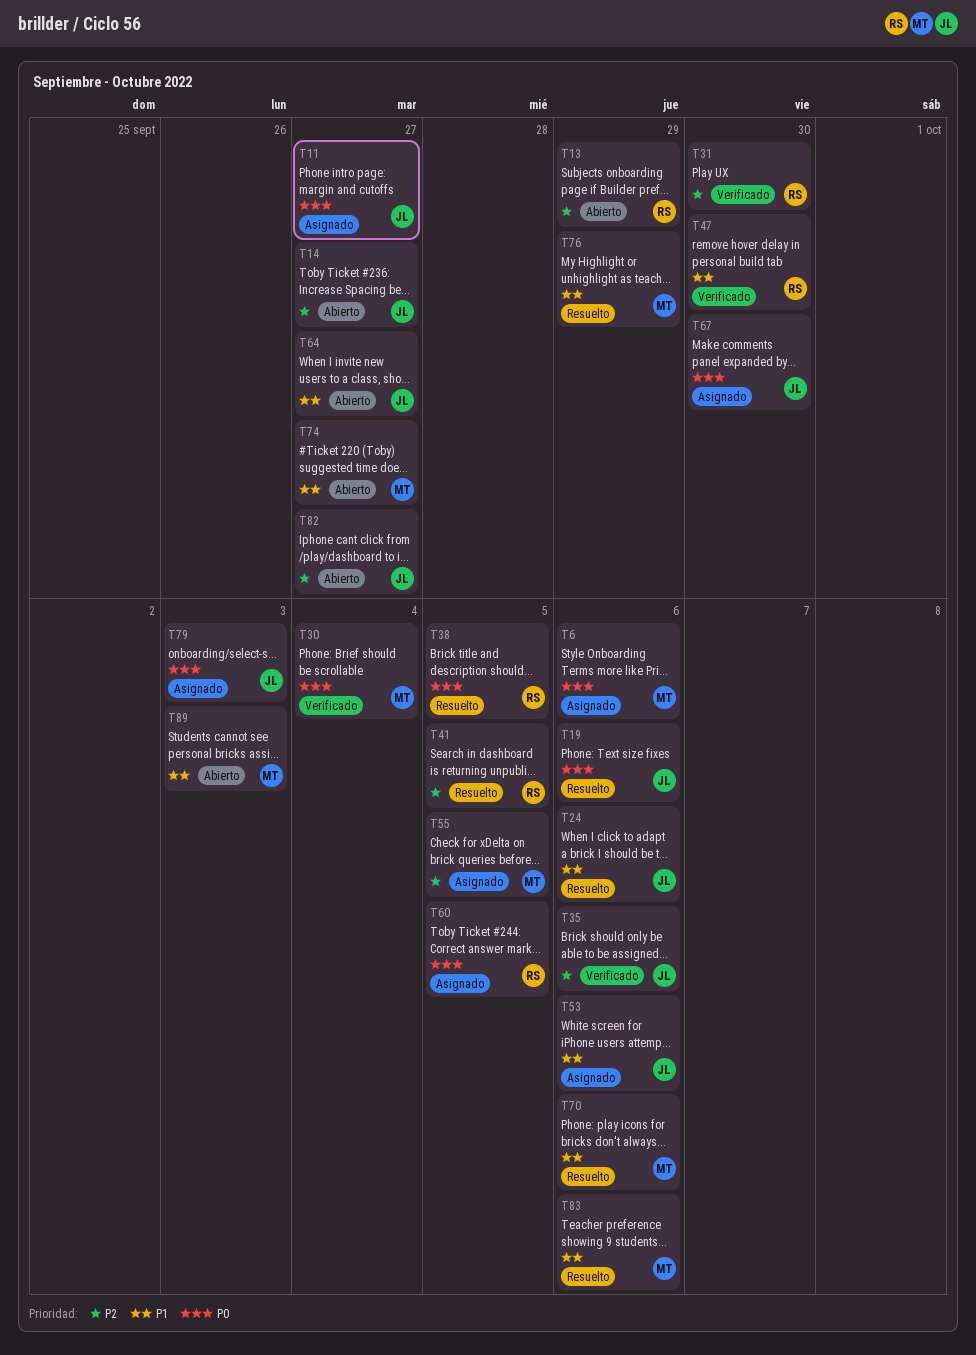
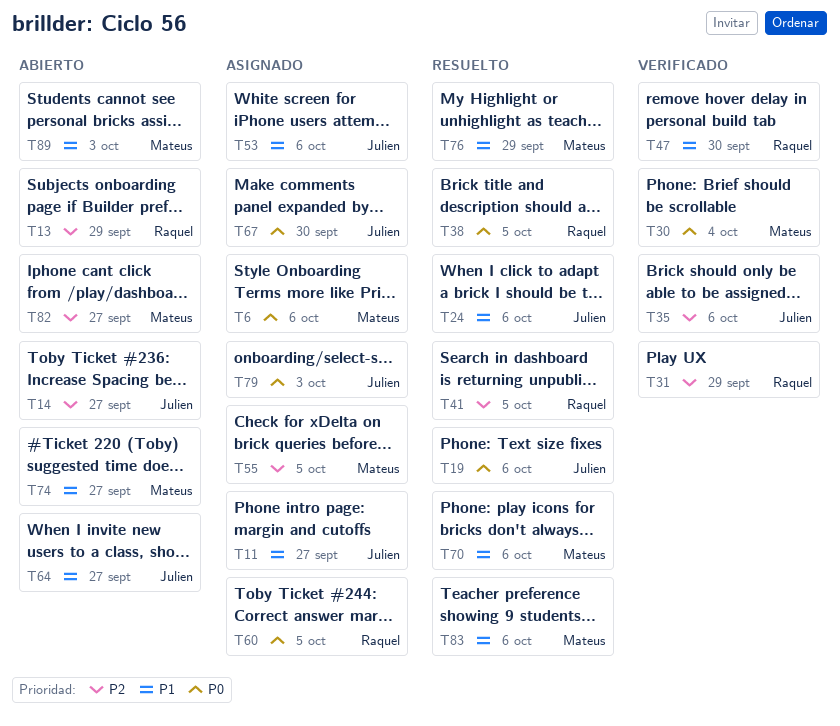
T11, priority: P0 -> P1
T31, due: Sep 30 -> Sep 29
T82, owner: Julien -> Mateus

